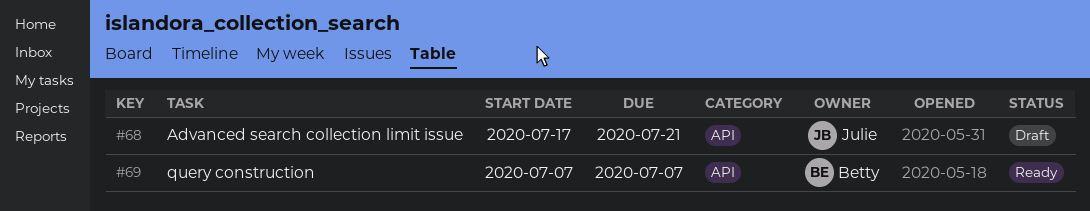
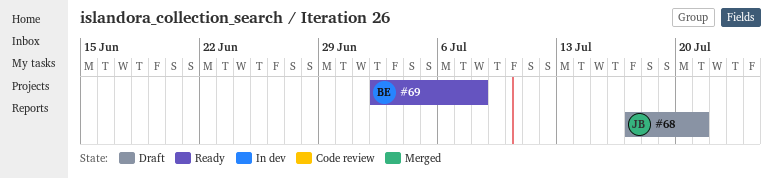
#69, start: Jul 7 -> Jul 2
#69, due: Jul 7 -> Jul 8

